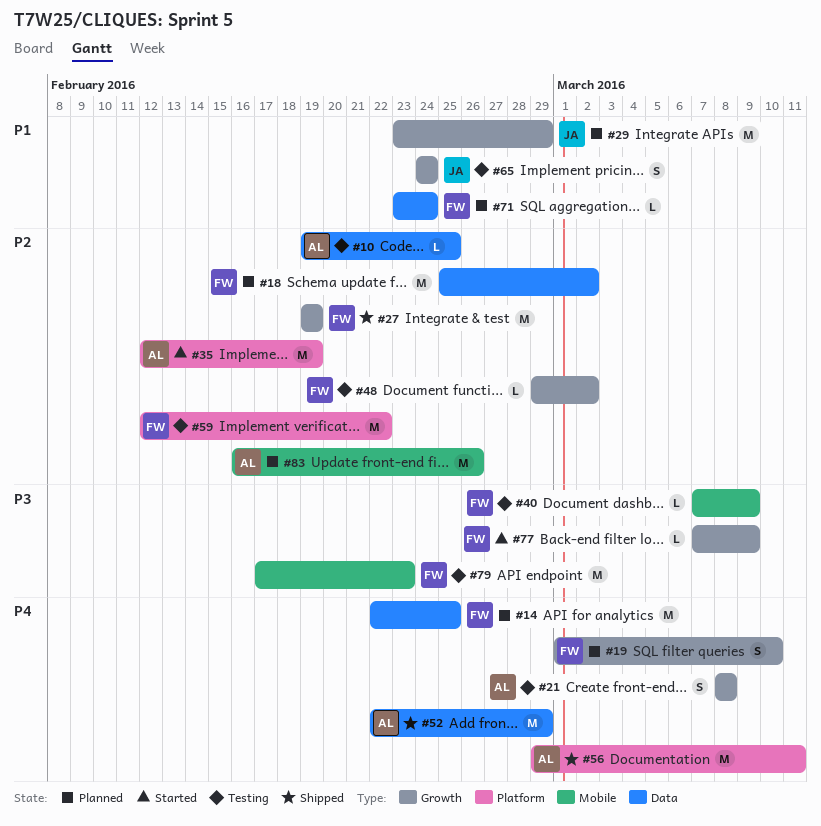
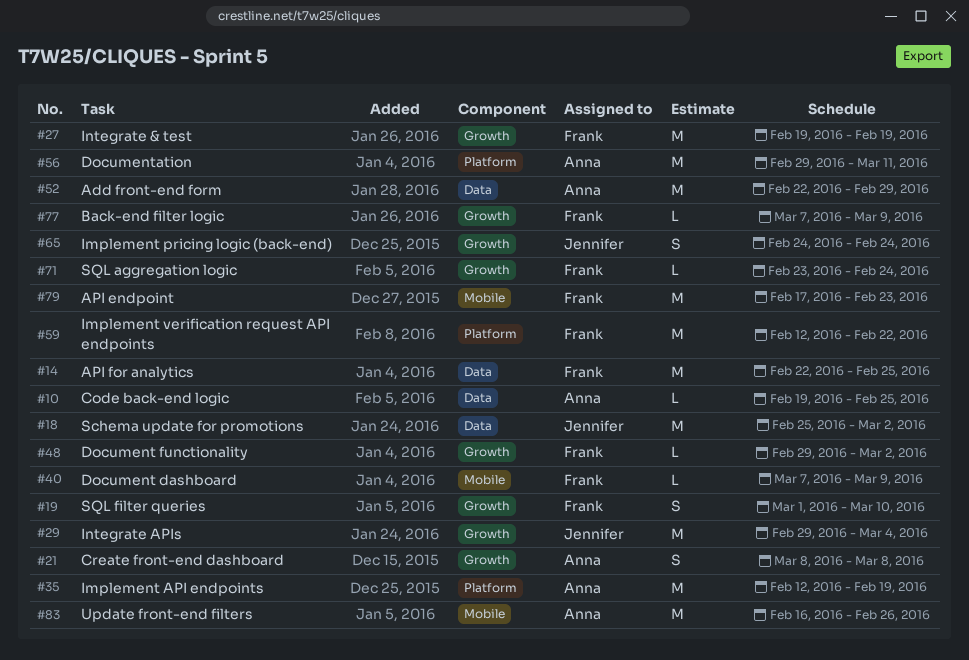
#18, owner: Frank -> Jennifer
#29, start: Feb 23 -> Feb 29
#29, due: Feb 29 -> Mar 4
#71, label: Data -> Growth

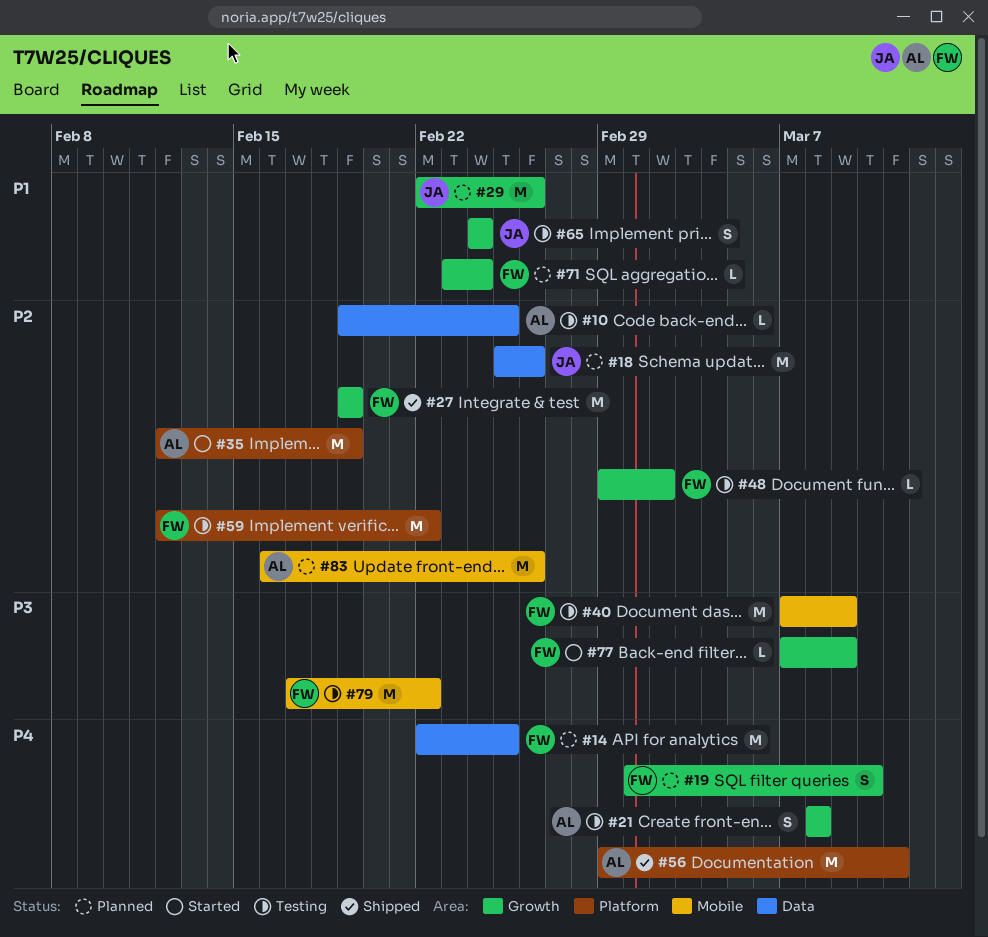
#18, due: Mar 2 -> Feb 26
#29, start: Feb 29 -> Feb 22
#29, due: Mar 4 -> Feb 26
#40, estimate: L -> M
#52: present -> none
#79, due: Feb 23 -> Feb 22

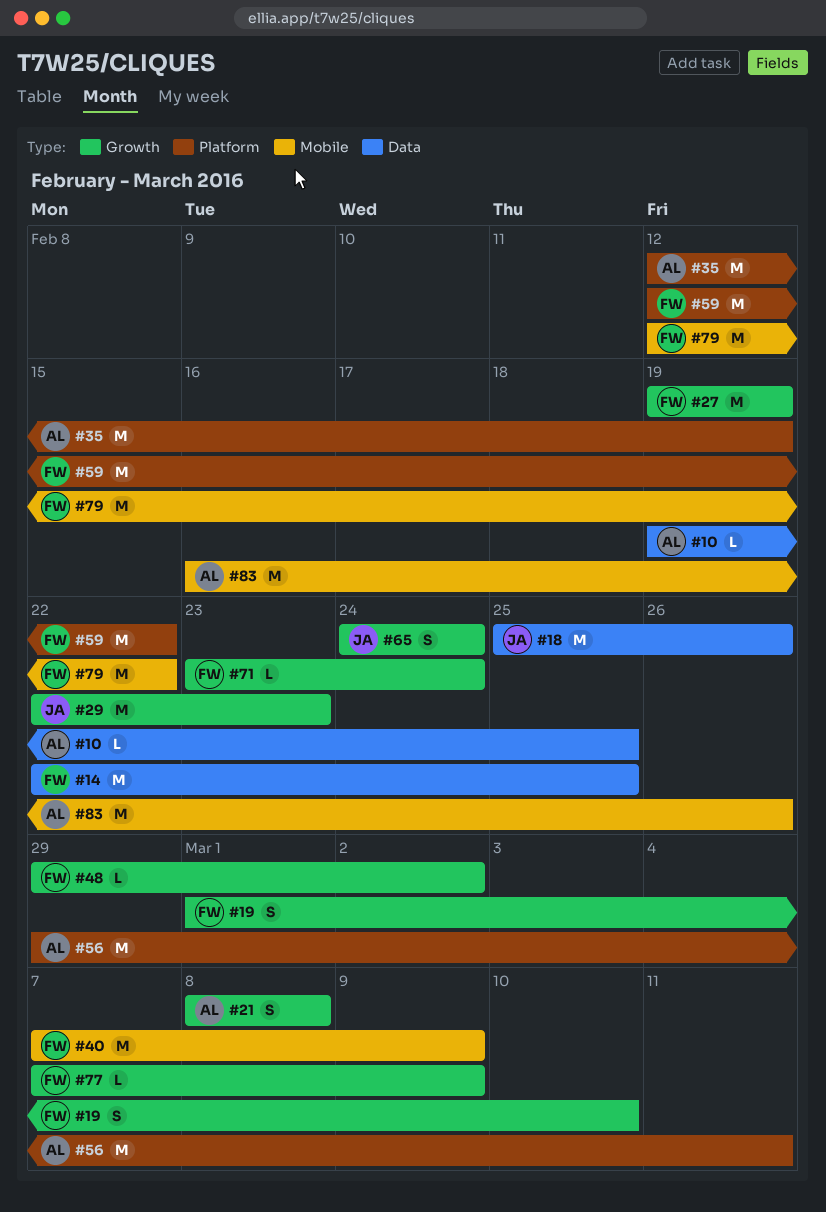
#29, due: Feb 26 -> Feb 23
#79, start: Feb 17 -> Feb 12

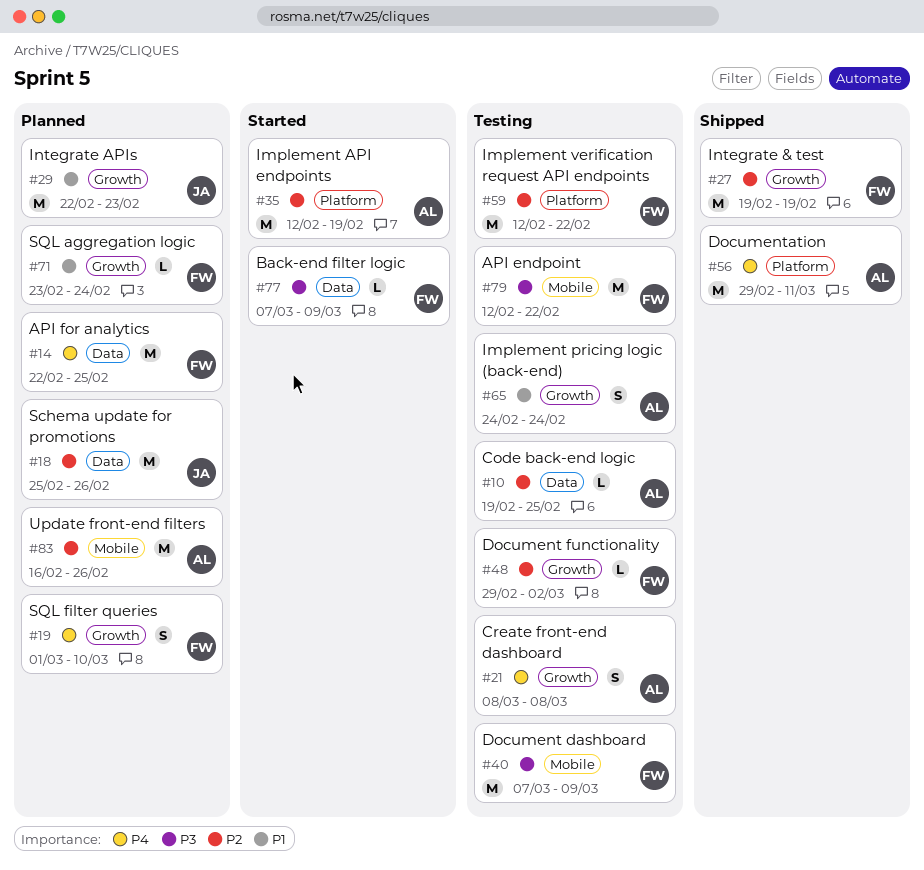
#65, owner: JA -> AL
#77, label: Growth -> Data

